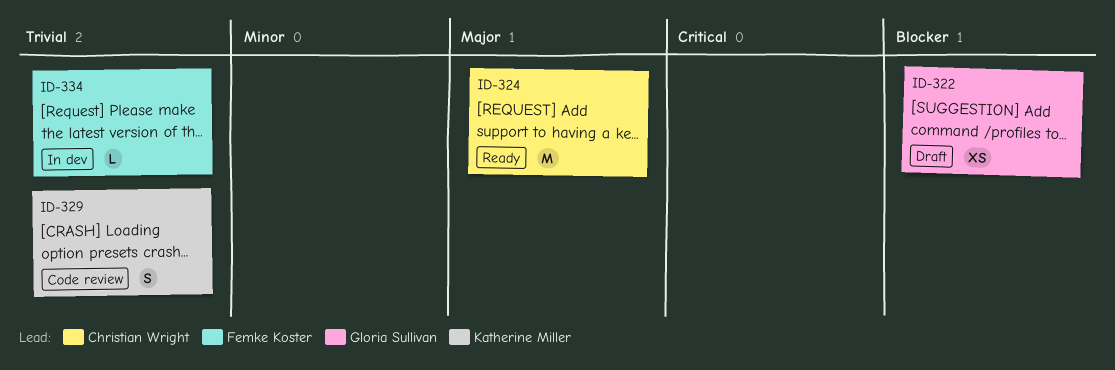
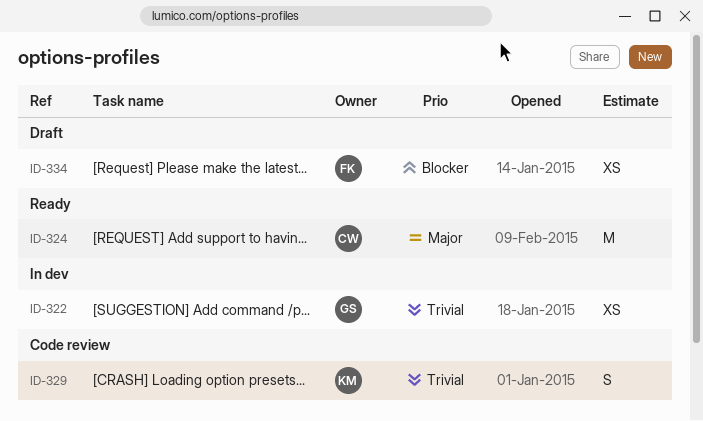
ID-322, status: Draft -> In dev
ID-322, priority: Blocker -> Trivial
ID-334, status: In dev -> Draft
ID-334, priority: Trivial -> Blocker
ID-334, estimate: L -> XS

